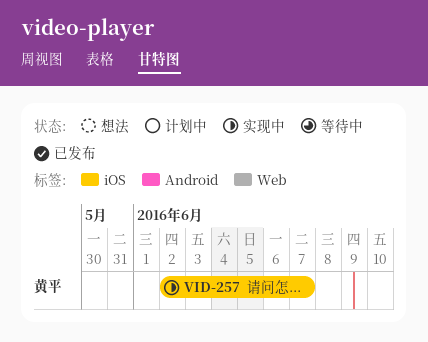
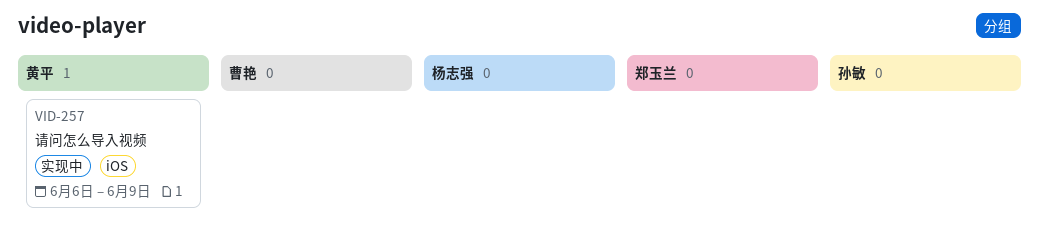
VID-257, start: Jun 2 -> Jun 6
VID-257, due: Jun 7 -> Jun 9

